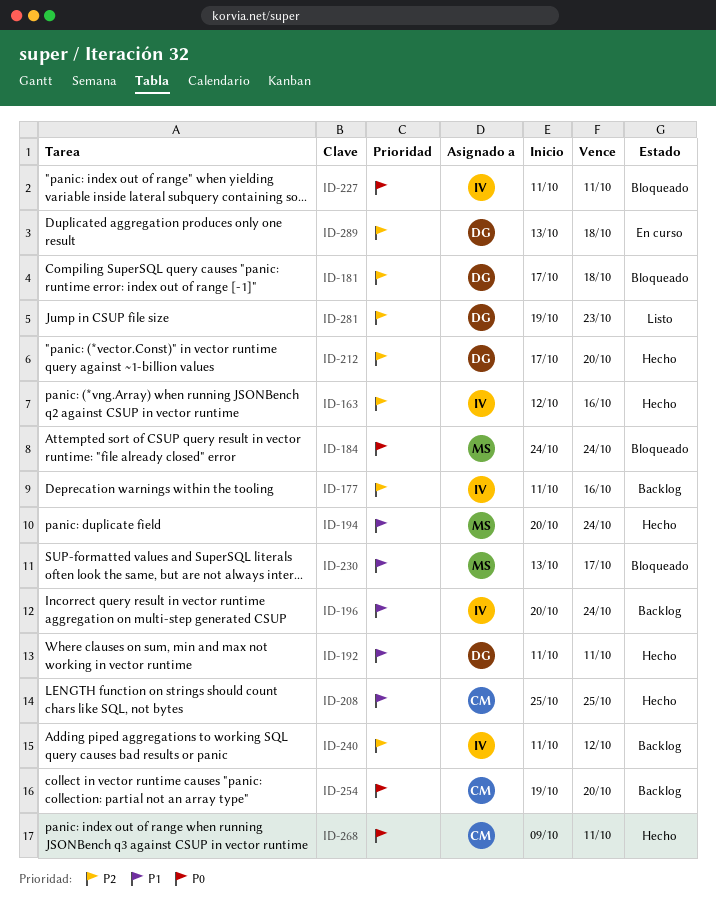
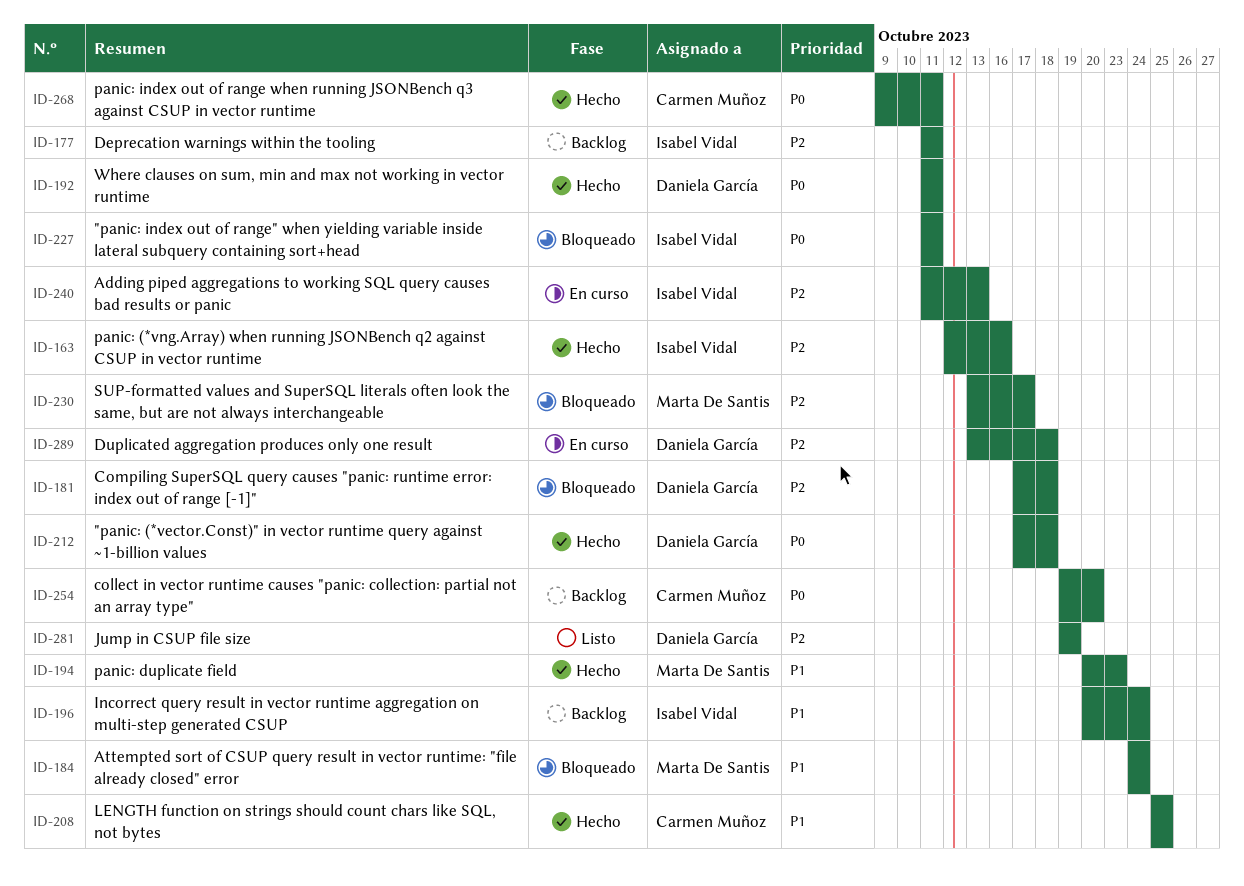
ID-177, due: Oct 16 -> Oct 11
ID-184, priority: P0 -> P1
ID-192, priority: P1 -> P0
ID-194, due: Oct 24 -> Oct 23
ID-212, priority: P2 -> P0
ID-212, due: Oct 20 -> Oct 18
ID-230, priority: P1 -> P2
ID-240, status: Backlog -> En curso
ID-240, due: Oct 12 -> Oct 13
ID-281, due: Oct 23 -> Oct 19

